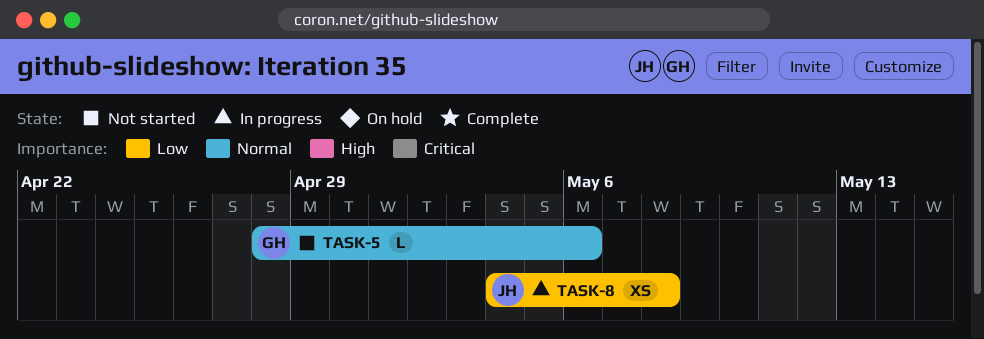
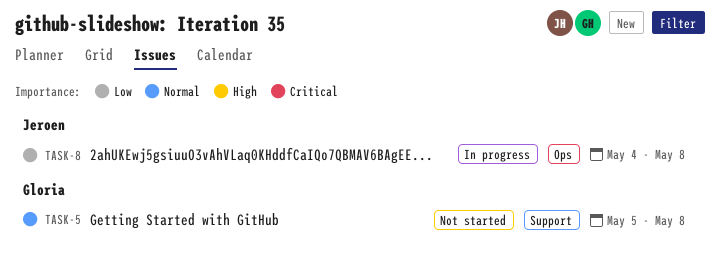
TASK-5, start: Apr 28 -> May 5
TASK-5, due: May 6 -> May 8

